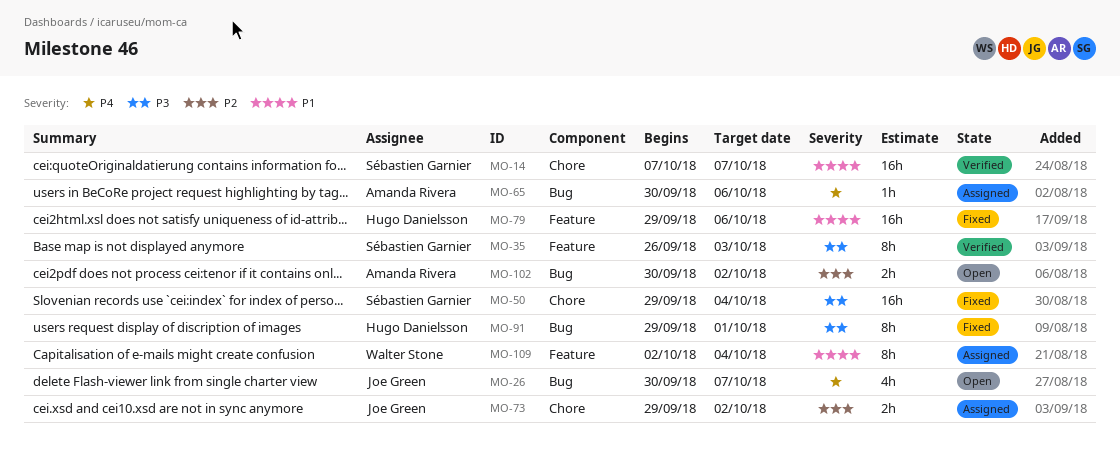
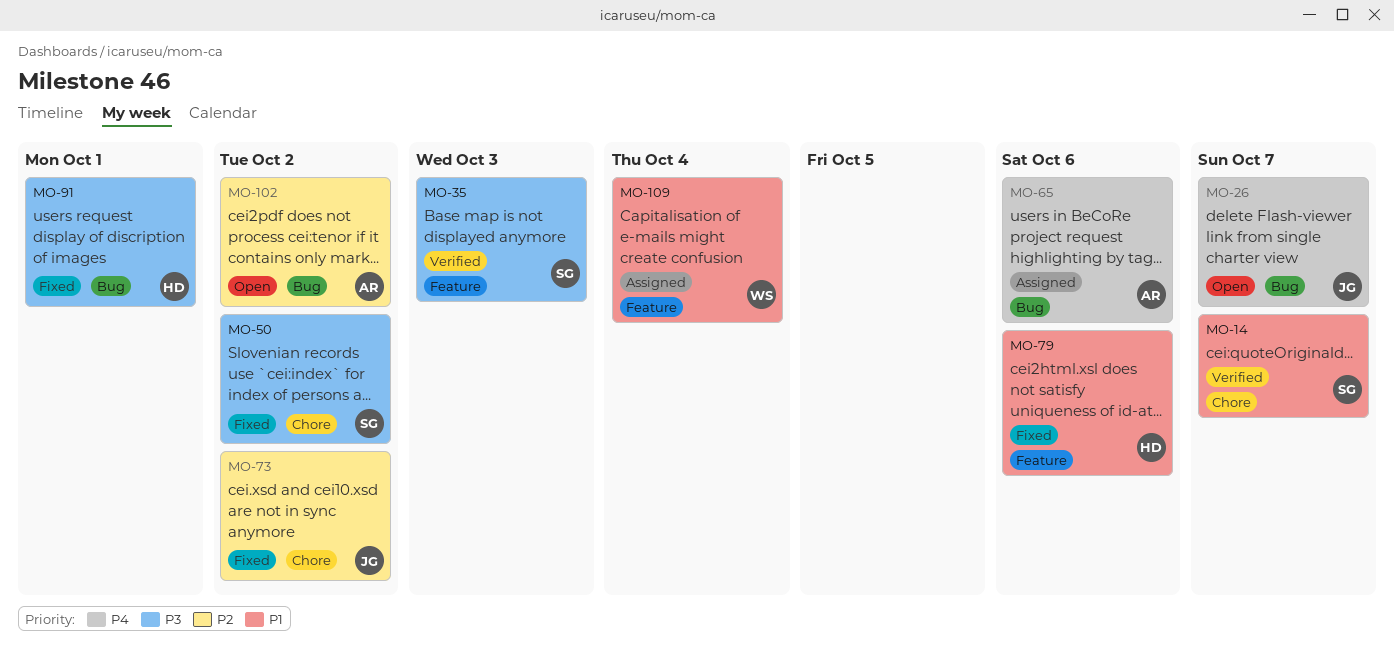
MO-50, due: Oct 4 -> Oct 2
MO-73, status: Assigned -> Fixed

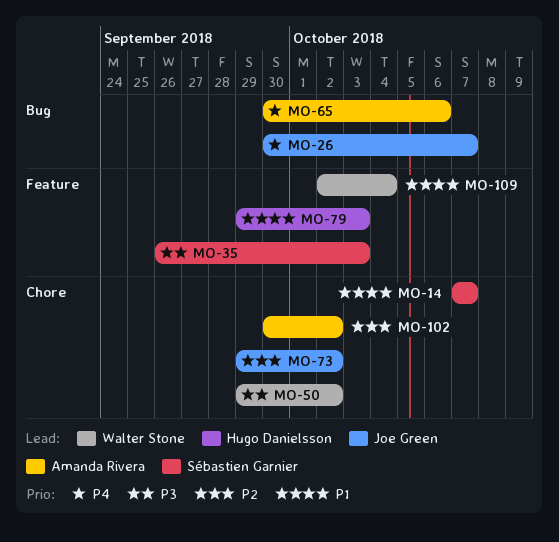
MO-50, owner: Sébastien Garnier -> Walter Stone
MO-79, due: Oct 6 -> Oct 3
MO-91: present -> none
MO-102, label: Bug -> Chore

